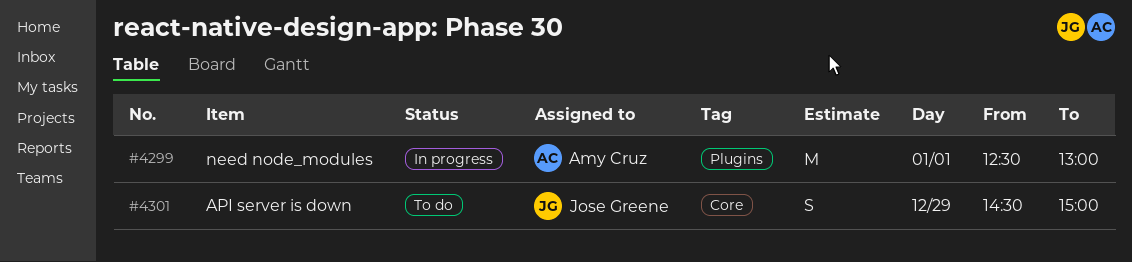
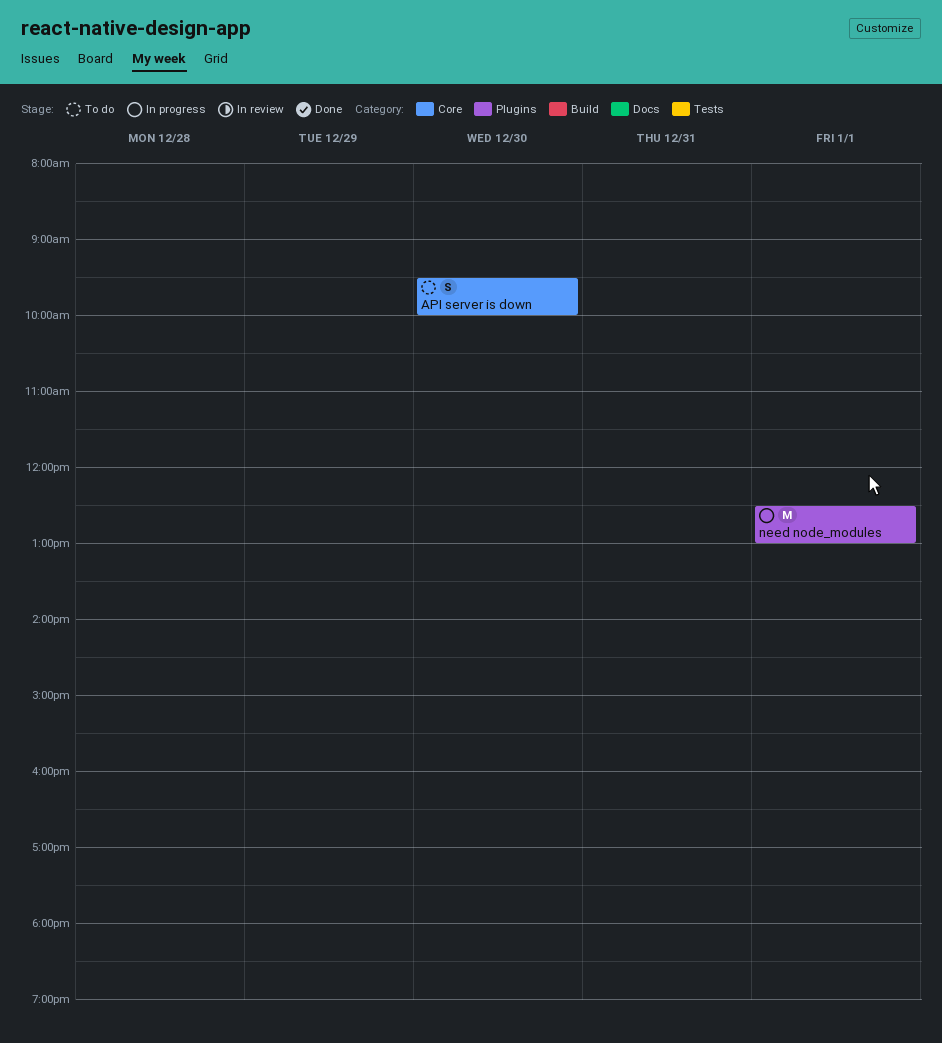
API server is down, day: Dec 29 -> Dec 30
API server is down, begins: 14:30 -> 09:30
API server is down, ends: 15:00 -> 10:00

